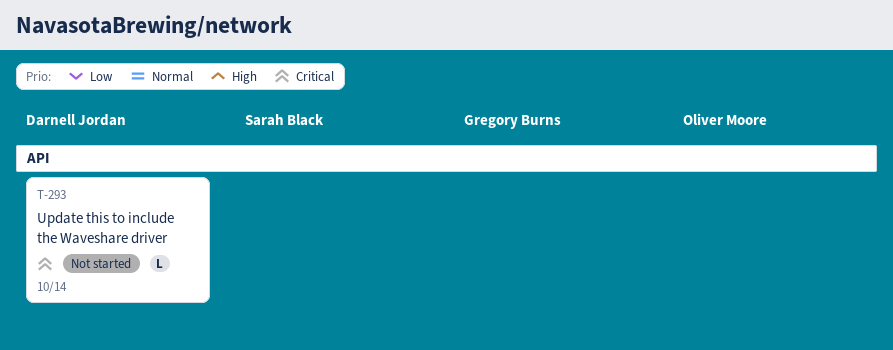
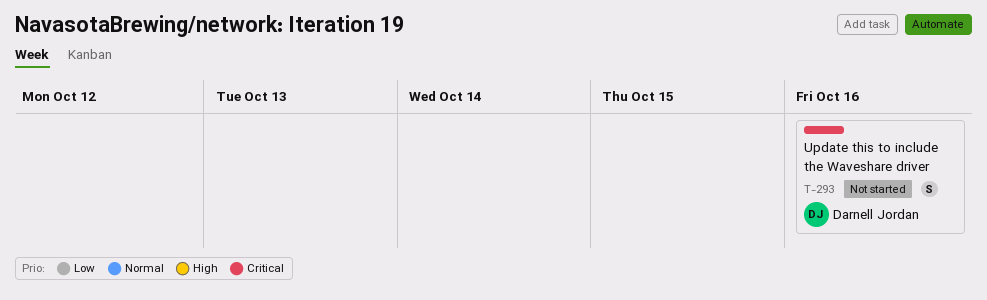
T-293, estimate: L -> S
T-293, due: Oct 14 -> Oct 16

